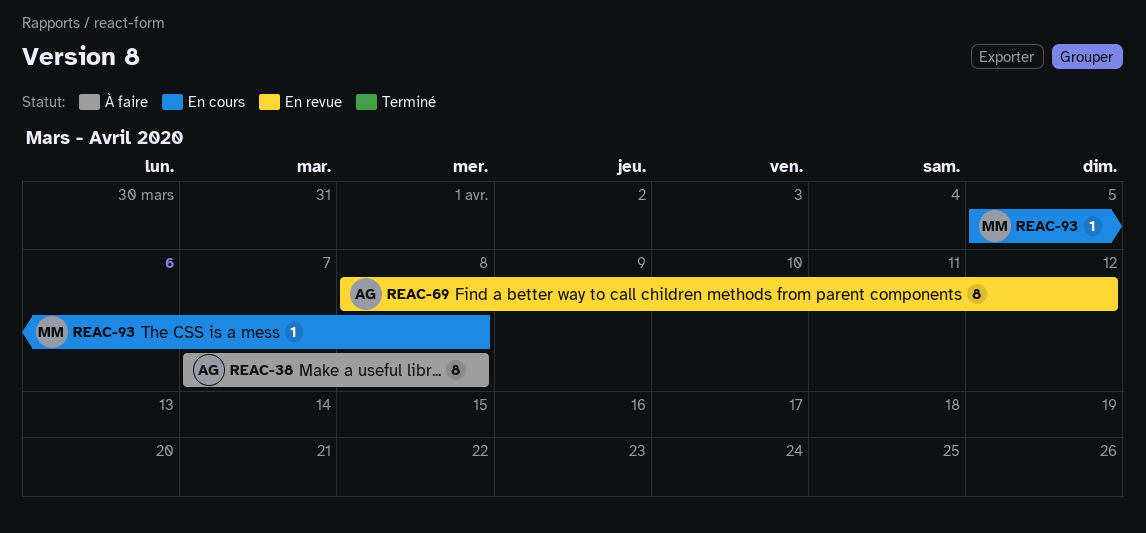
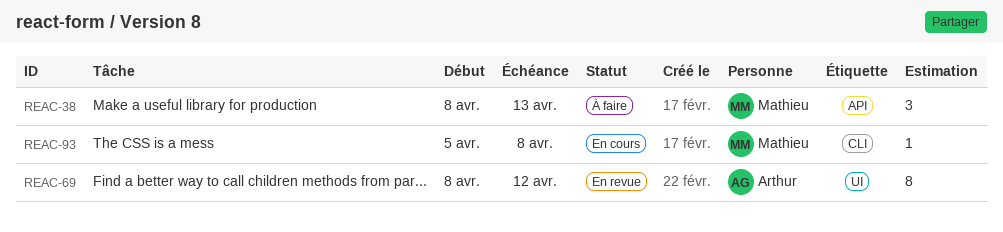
REAC-38, owner: Arthur -> Mathieu
REAC-38, estimate: 8 -> 3
REAC-38, start: Apr 7 -> Apr 8
REAC-38, due: Apr 8 -> Apr 13

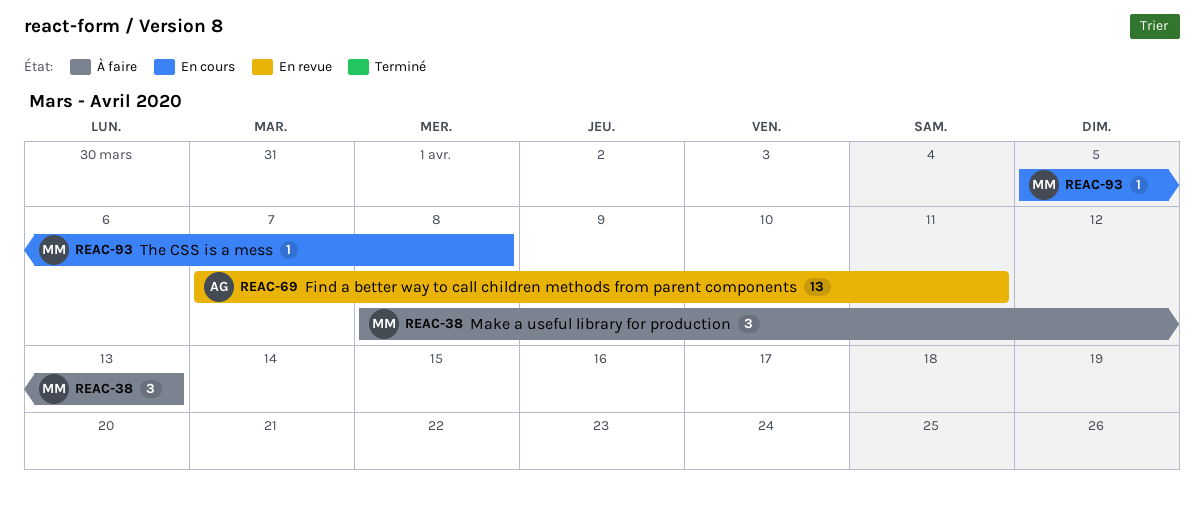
REAC-69, estimate: 8 -> 13
REAC-69, start: Apr 8 -> Apr 7
REAC-69, due: Apr 12 -> Apr 11

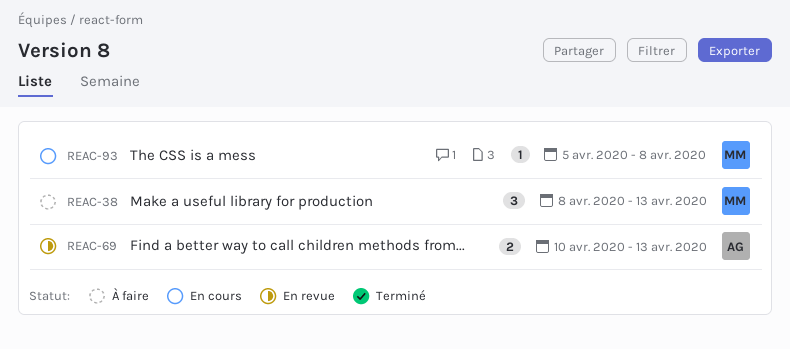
REAC-69, estimate: 13 -> 2
REAC-69, start: Apr 7 -> Apr 10
REAC-69, due: Apr 11 -> Apr 13

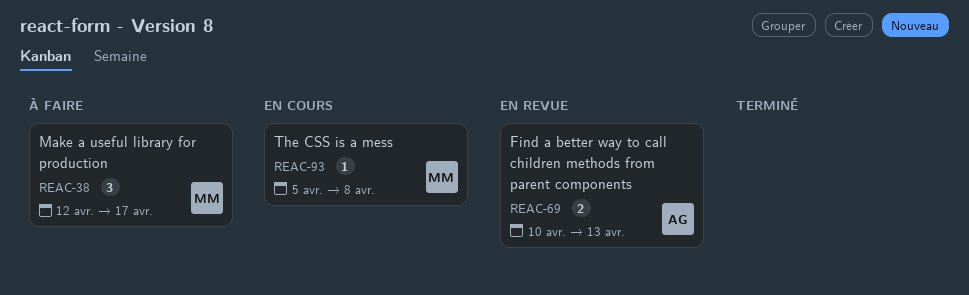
REAC-38, start: Apr 8 -> Apr 12
REAC-38, due: Apr 13 -> Apr 17

